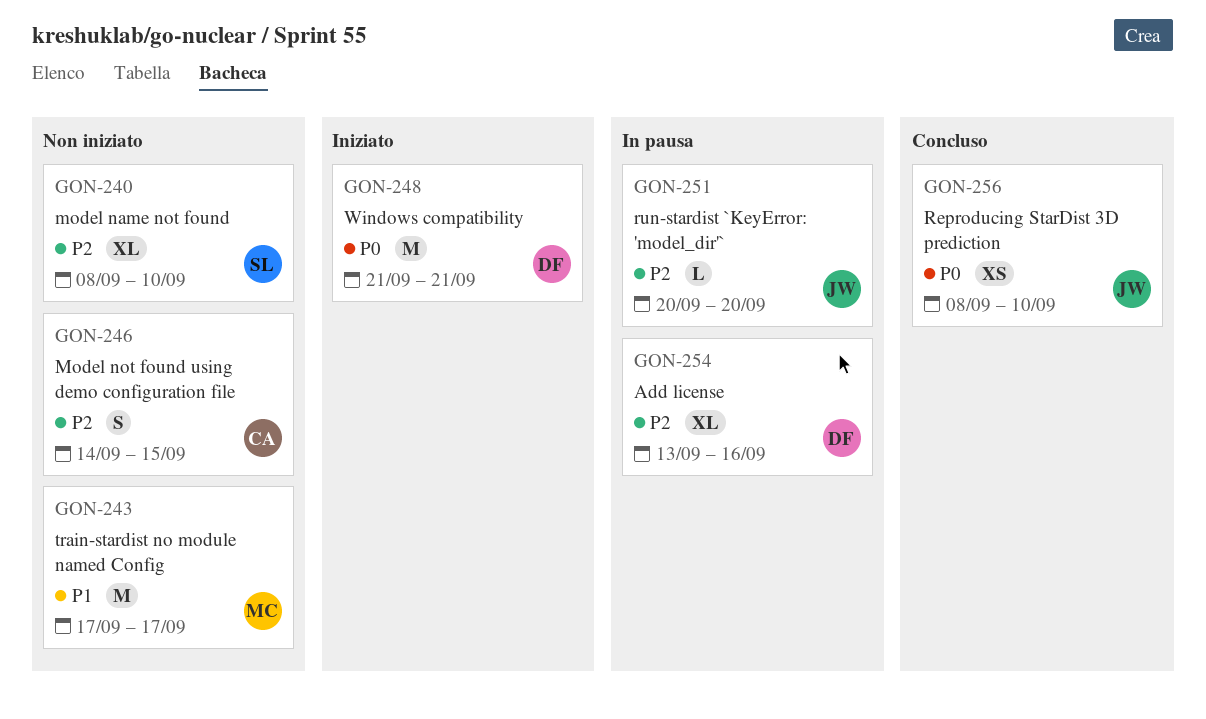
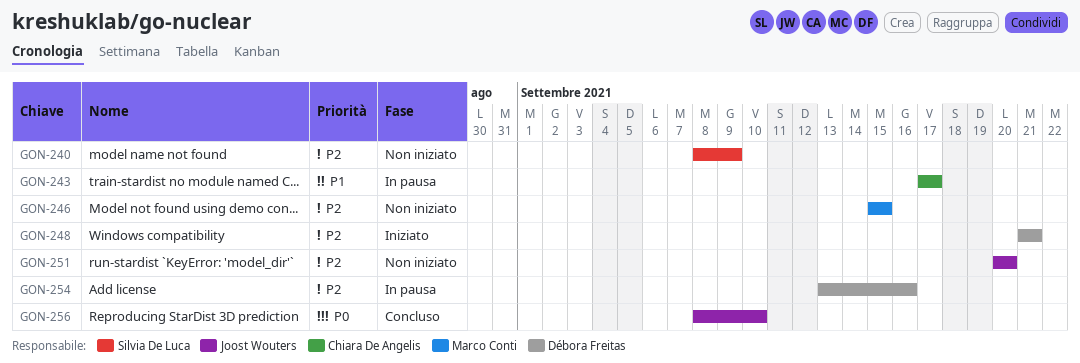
GON-240, due: Sep 10 -> Sep 9
GON-243, status: Non iniziato -> In pausa
GON-243, owner: Marco Conti -> Chiara De Angelis
GON-246, owner: Chiara De Angelis -> Marco Conti
GON-246, start: Sep 14 -> Sep 15
GON-248, priority: P0 -> P2
GON-251, status: In pausa -> Non iniziato

